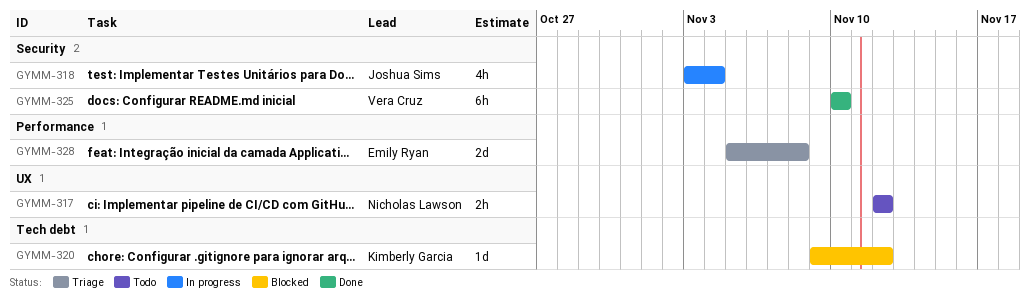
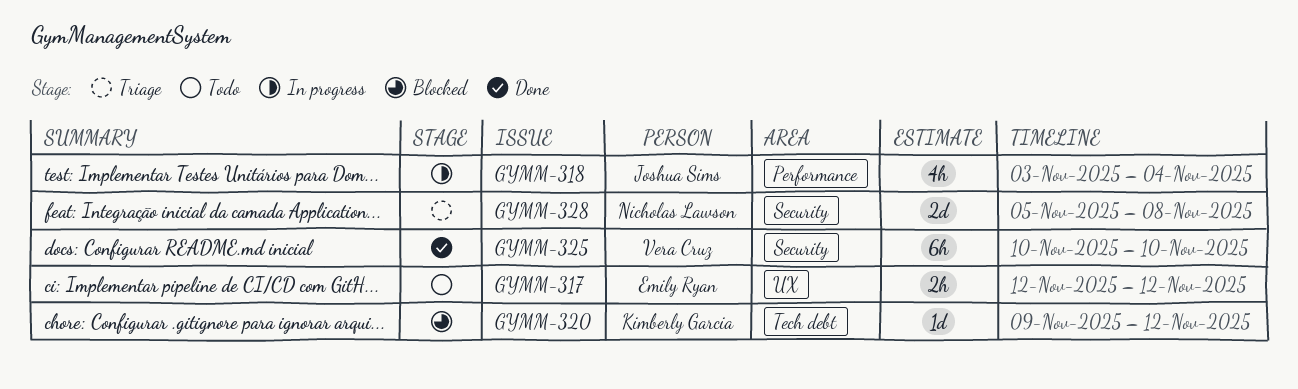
GYMM-317, owner: Nicholas Lawson -> Emily Ryan
GYMM-318, label: Security -> Performance
GYMM-328, owner: Emily Ryan -> Nicholas Lawson
GYMM-328, label: Performance -> Security

